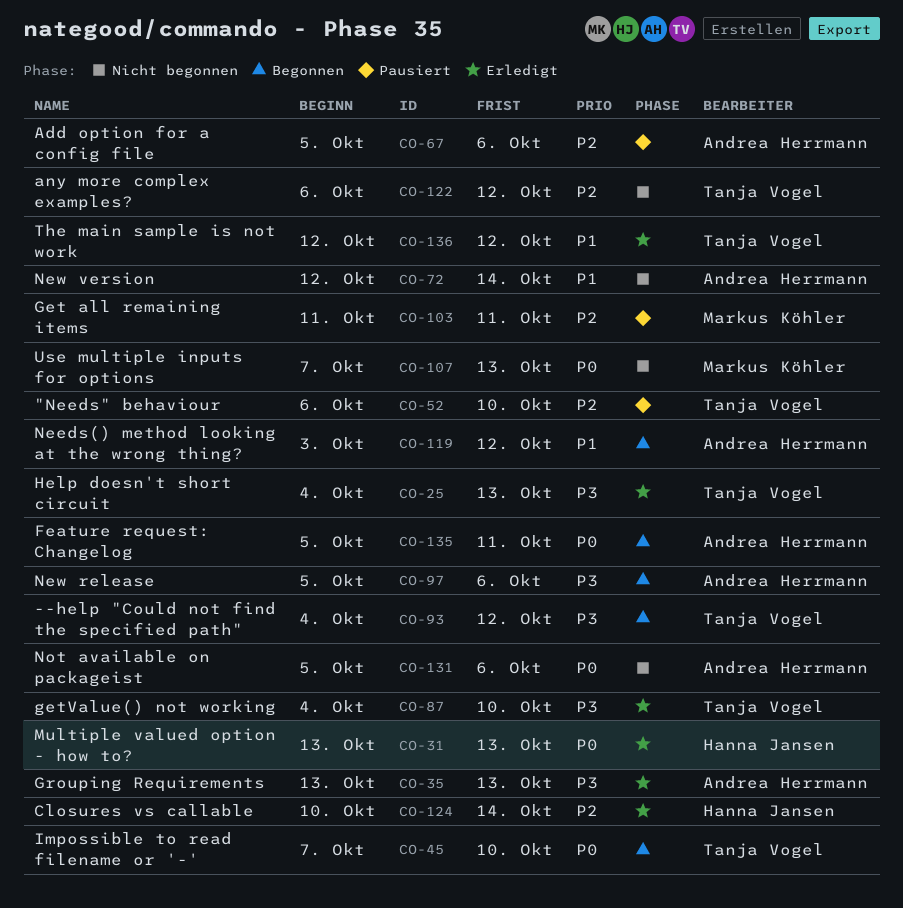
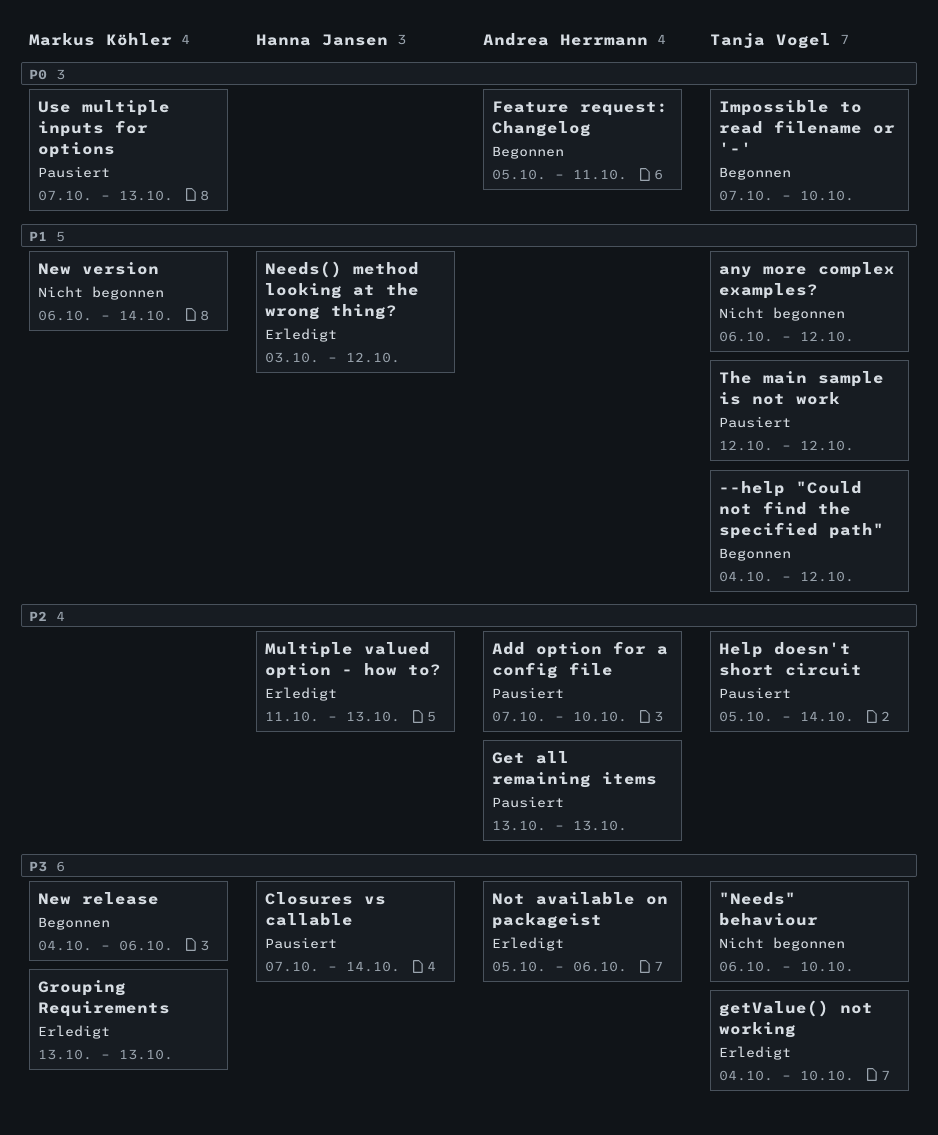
"Needs" behaviour, status: Pausiert -> Nicht begonnen
"Needs" behaviour, priority: P2 -> P3
--help "Could not find the specified path", priority: P3 -> P1
Add option for a config file, start: Oct 5 -> Oct 7
Add option for a config file, due: Oct 6 -> Oct 10
any more complex examples?, priority: P2 -> P1
Closures vs callable, status: Erledigt -> Pausiert
Closures vs callable, priority: P2 -> P3
Closures vs callable, start: Oct 10 -> Oct 7
Get all remaining items, owner: Markus Köhler -> Andrea Herrmann
Get all remaining items, start: Oct 11 -> Oct 13
Get all remaining items, due: Oct 11 -> Oct 13
Grouping Requirements, owner: Andrea Herrmann -> Markus Köhler
Help doesn't short circuit, status: Erledigt -> Pausiert
Help doesn't short circuit, priority: P3 -> P2
Help doesn't short circuit, start: Oct 4 -> Oct 5
Help doesn't short circuit, due: Oct 13 -> Oct 14
Multiple valued option - how to?, priority: P0 -> P2
Multiple valued option - how to?, start: Oct 13 -> Oct 11
Needs() method looking at the wrong thing?, status: Begonnen -> Erledigt
Needs() method looking at the wrong thing?, owner: Andrea Herrmann -> Hanna Jansen
New release, owner: Andrea Herrmann -> Markus Köhler
New release, start: Oct 5 -> Oct 4
New version, owner: Andrea Herrmann -> Markus Köhler
New version, start: Oct 12 -> Oct 6
Not available on packageist, status: Nicht begonnen -> Erledigt
Not available on packageist, priority: P0 -> P3
The main sample is not work, status: Erledigt -> Pausiert
Use multiple inputs for options, status: Nicht begonnen -> Pausiert

